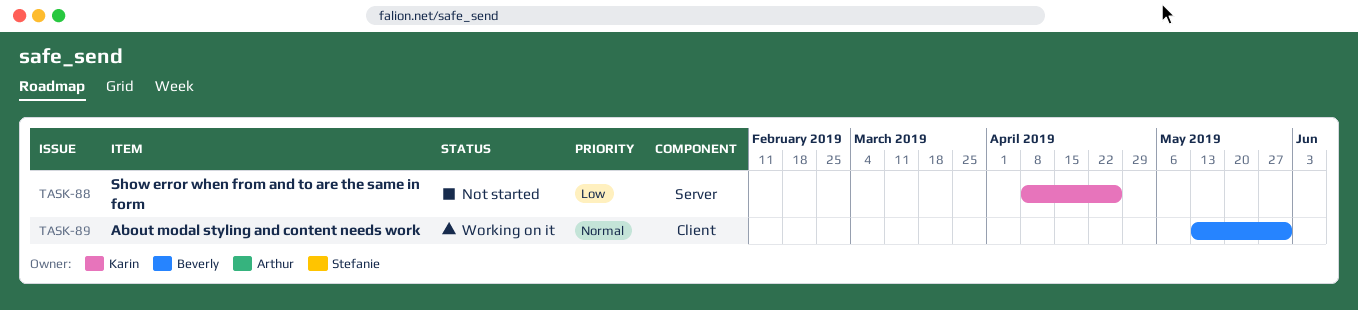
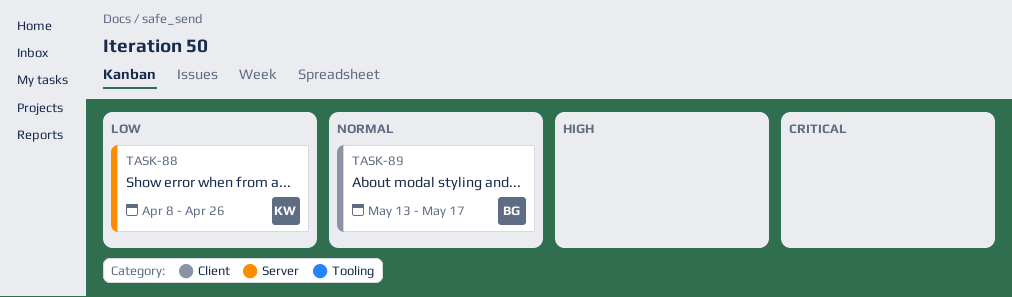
TASK-89, due: May 31 -> May 17

